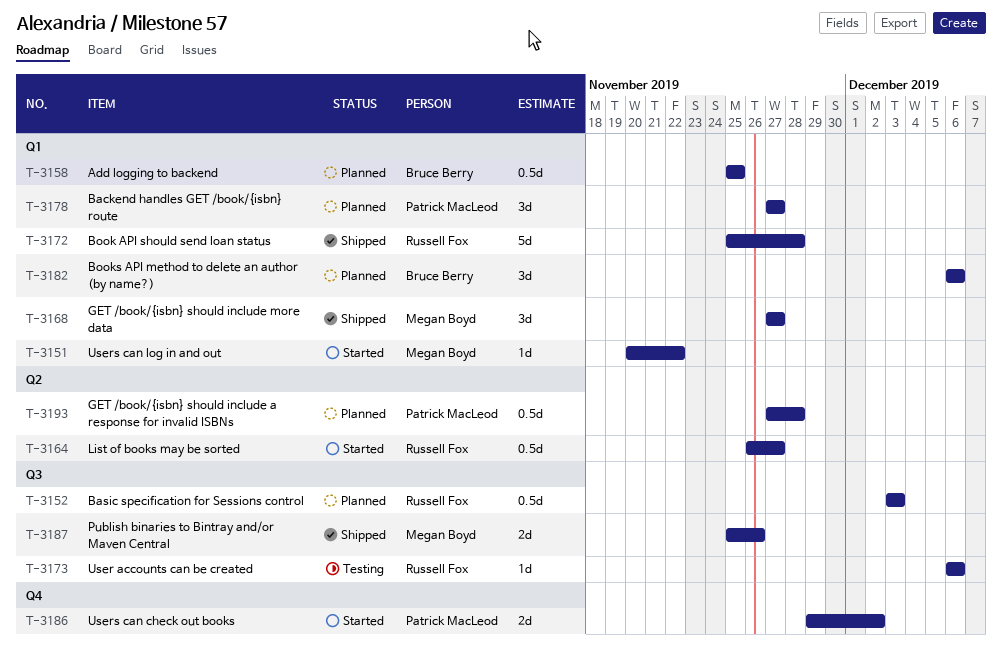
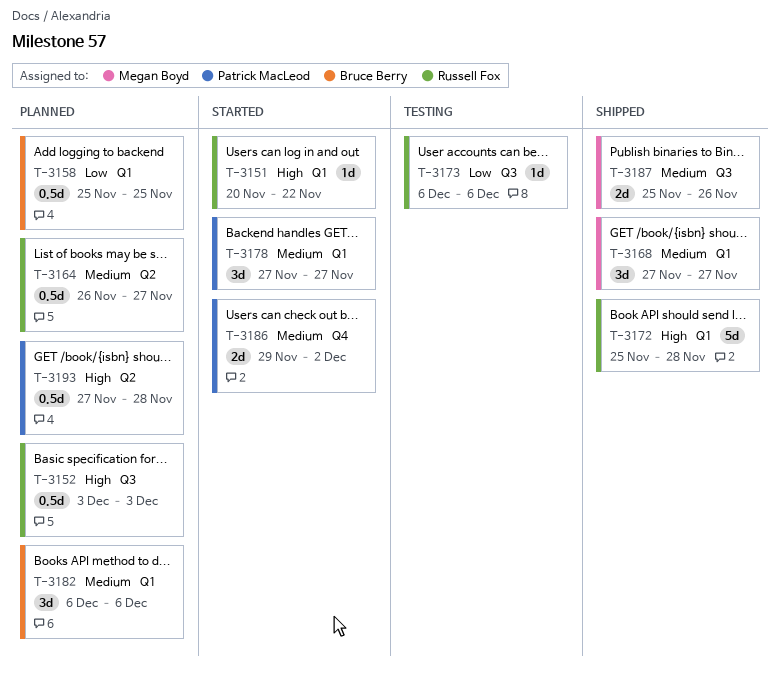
T-3151, owner: Megan Boyd -> Russell Fox
T-3164, status: Started -> Planned
T-3178, status: Planned -> Started

